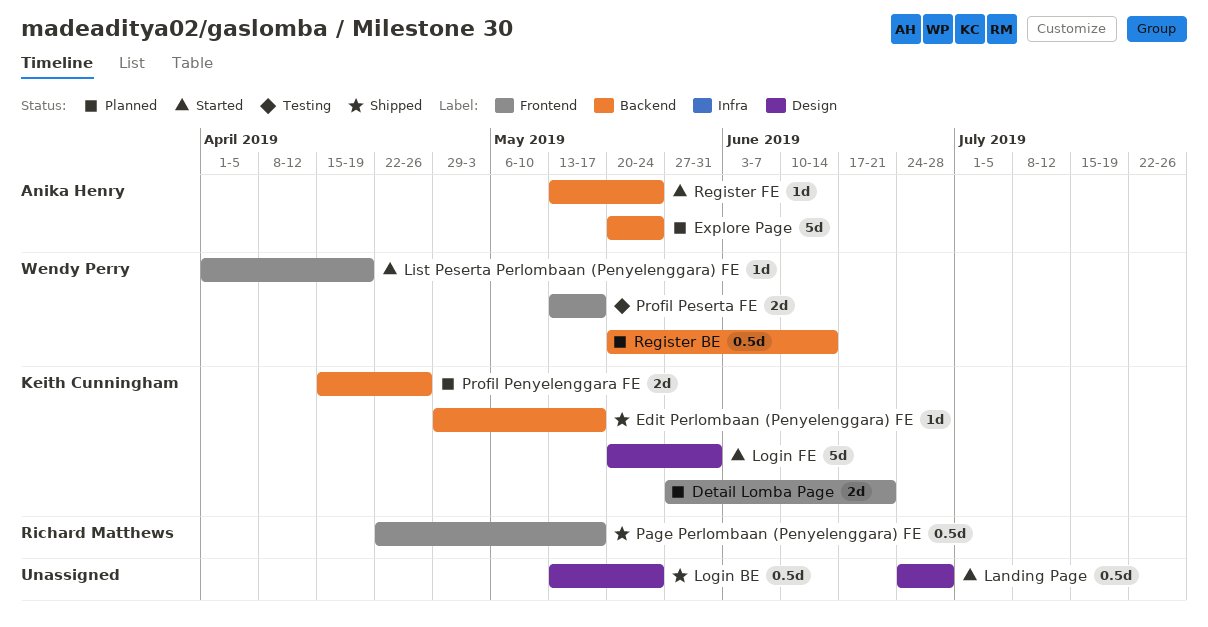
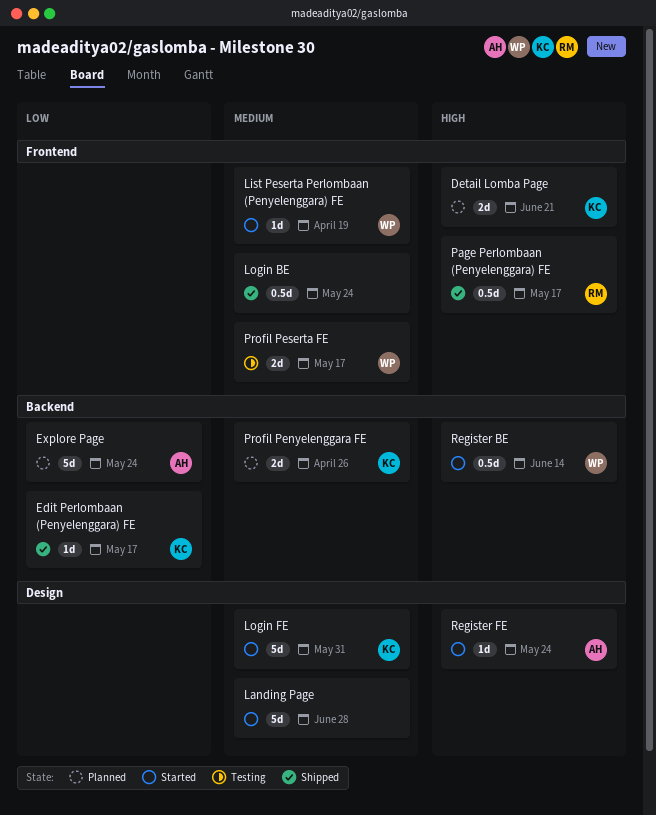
Landing Page, estimate: 0.5d -> 5d
Login BE, label: Design -> Frontend
Register BE, status: Planned -> Started
Register FE, label: Backend -> Design

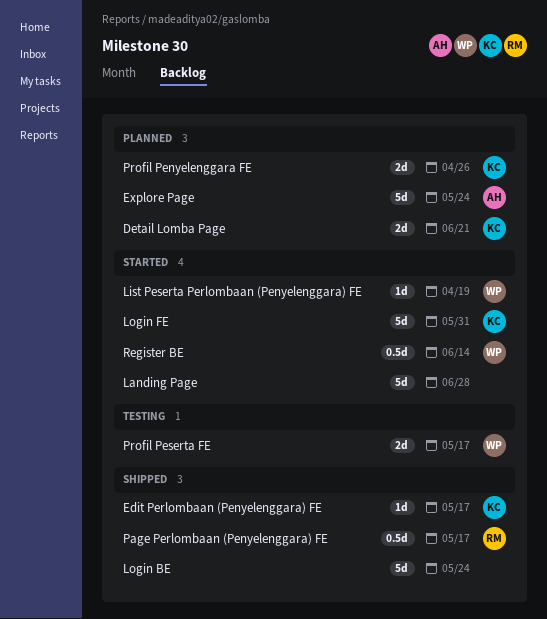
Login BE, estimate: 0.5d -> 5d
Register FE: present -> none

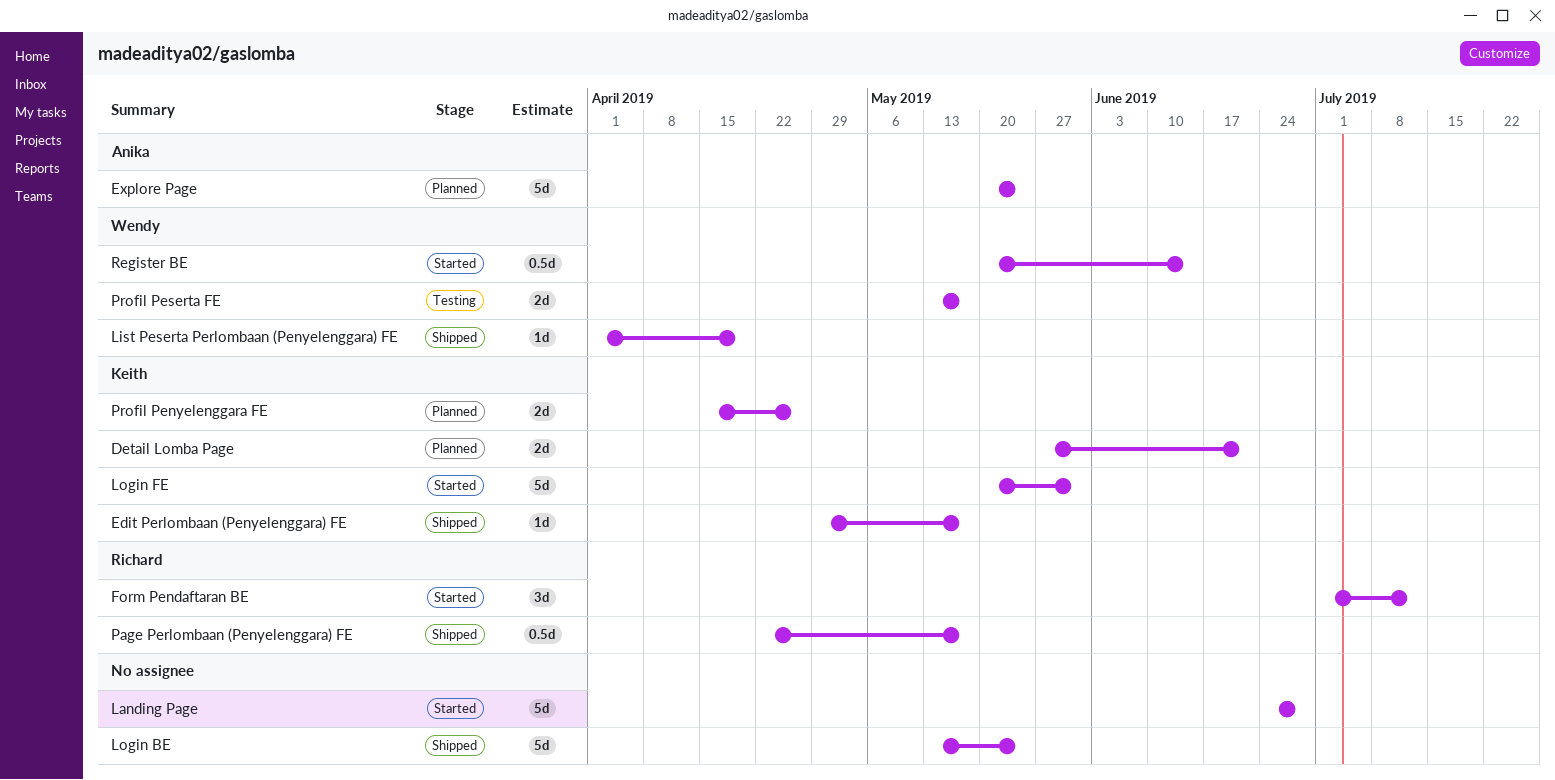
Form Pendaftaran BE: none -> present
List Peserta Perlombaan (Penyelenggara) FE, status: Started -> Shipped

